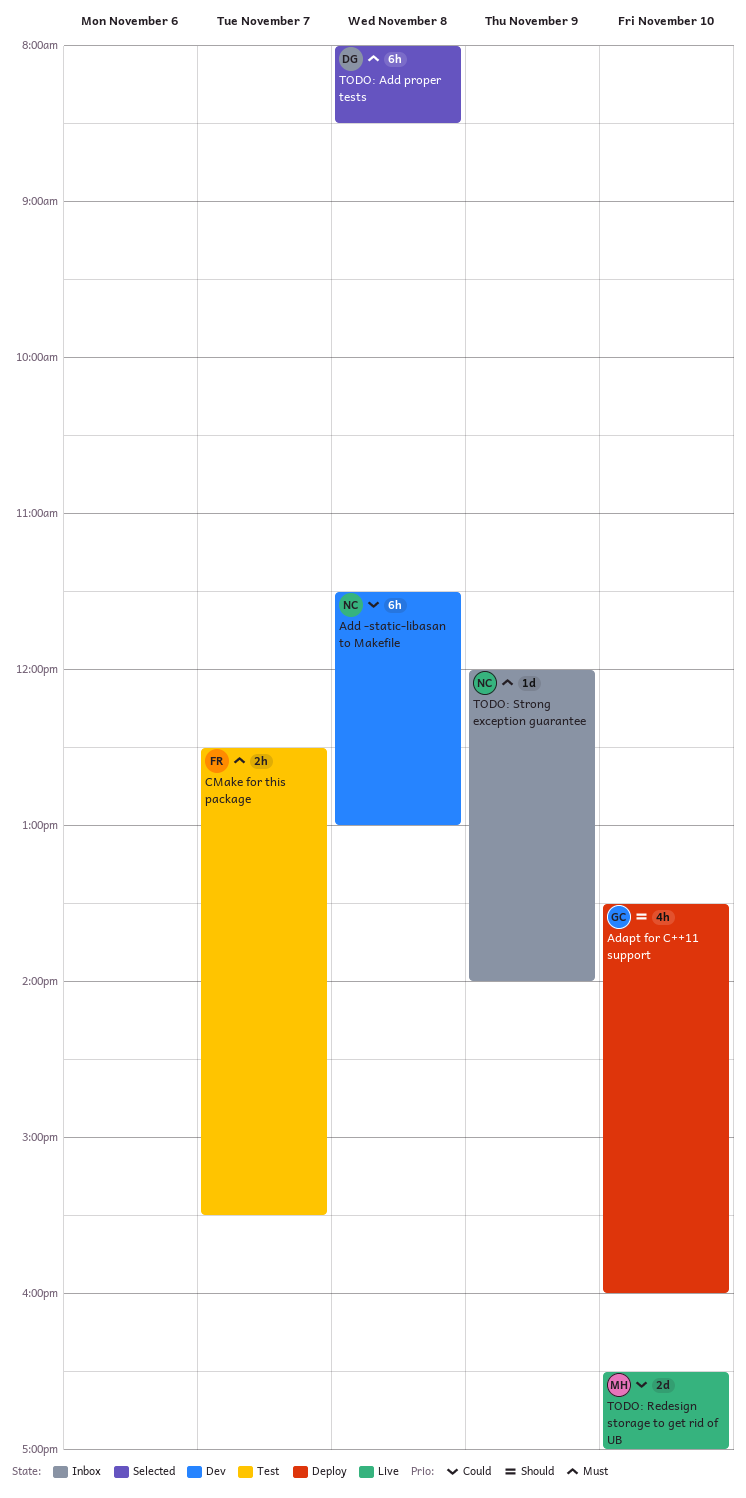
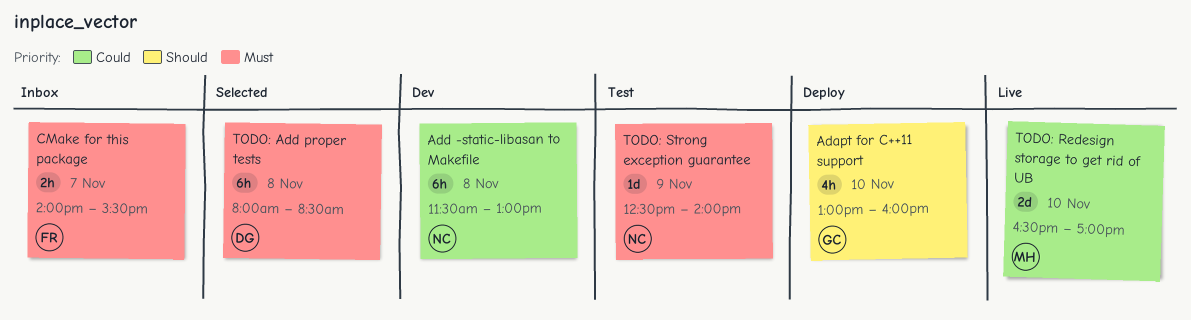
Adapt for C++11 support, begins: 13:30 -> 13:00
CMake for this package, status: Test -> Inbox
CMake for this package, begins: 12:30 -> 14:00
TODO: Strong exception guarantee, status: Inbox -> Test
TODO: Strong exception guarantee, begins: 12:00 -> 12:30

